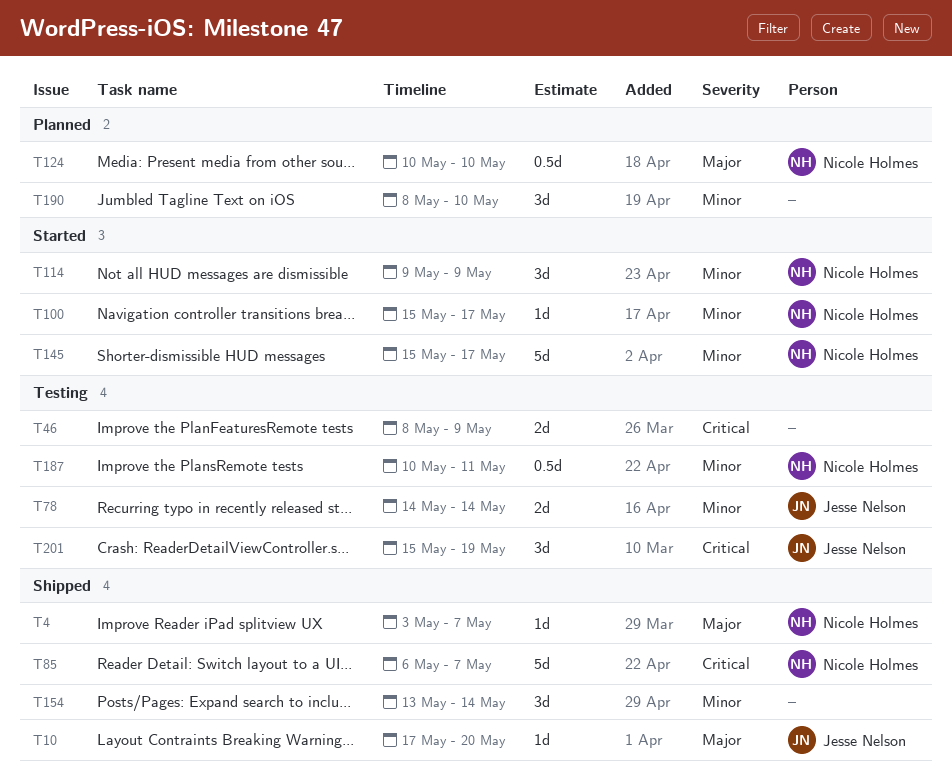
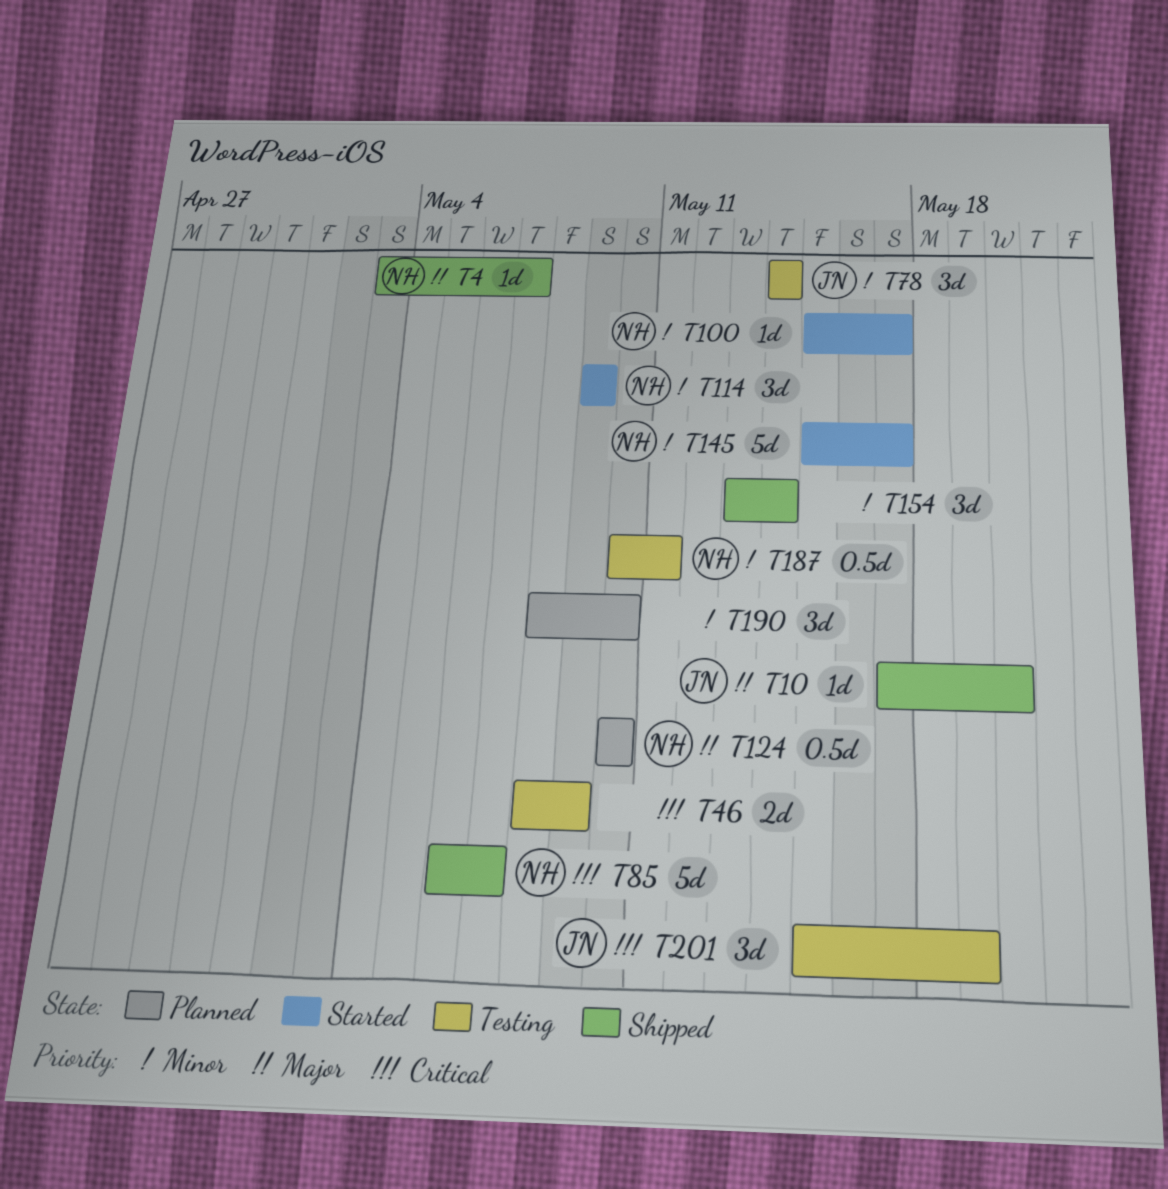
T78, estimate: 2d -> 3d

